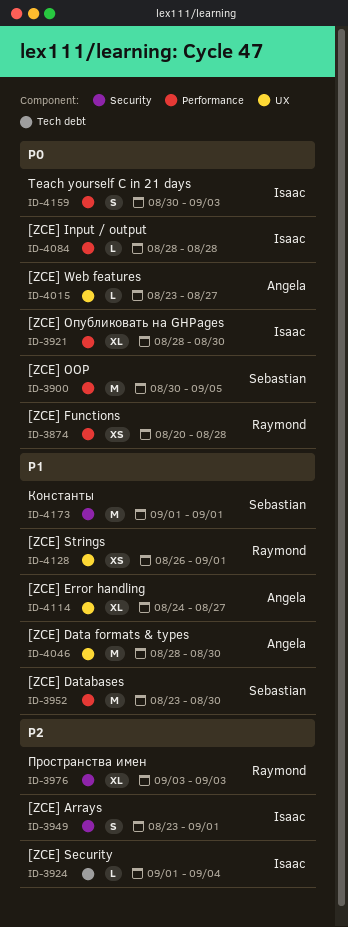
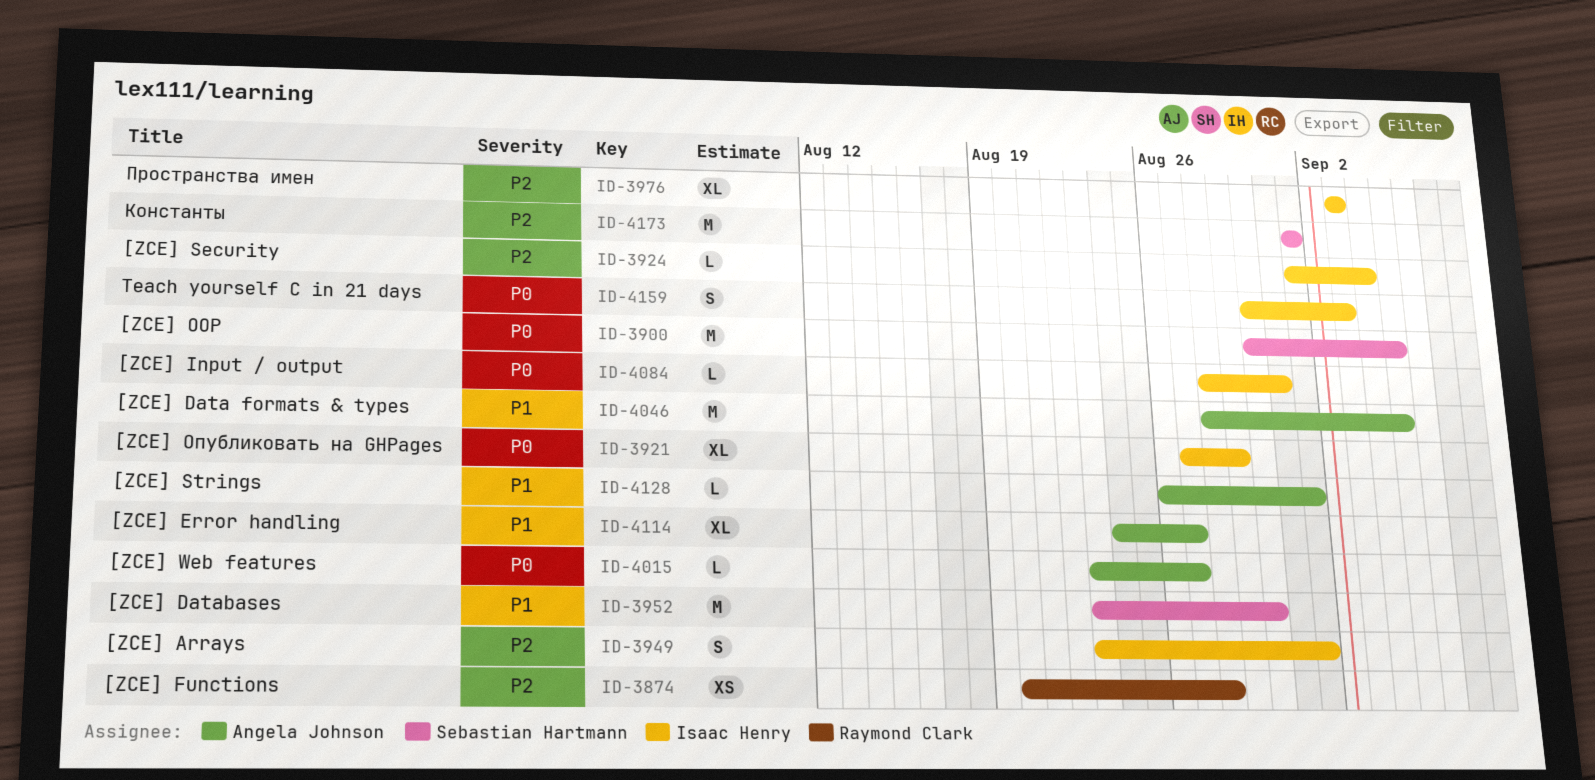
ID-3874, priority: P0 -> P2
ID-3921, start: Aug 28 -> Aug 27
ID-3921, due: Aug 30 -> Aug 29
ID-3976, owner: Raymond Clark -> Isaac Henry
ID-4046, due: Aug 30 -> Sep 5
ID-4084, due: Aug 28 -> Aug 31
ID-4128, owner: Raymond Clark -> Angela Johnson
ID-4128, estimate: XS -> L
ID-4173, priority: P1 -> P2

